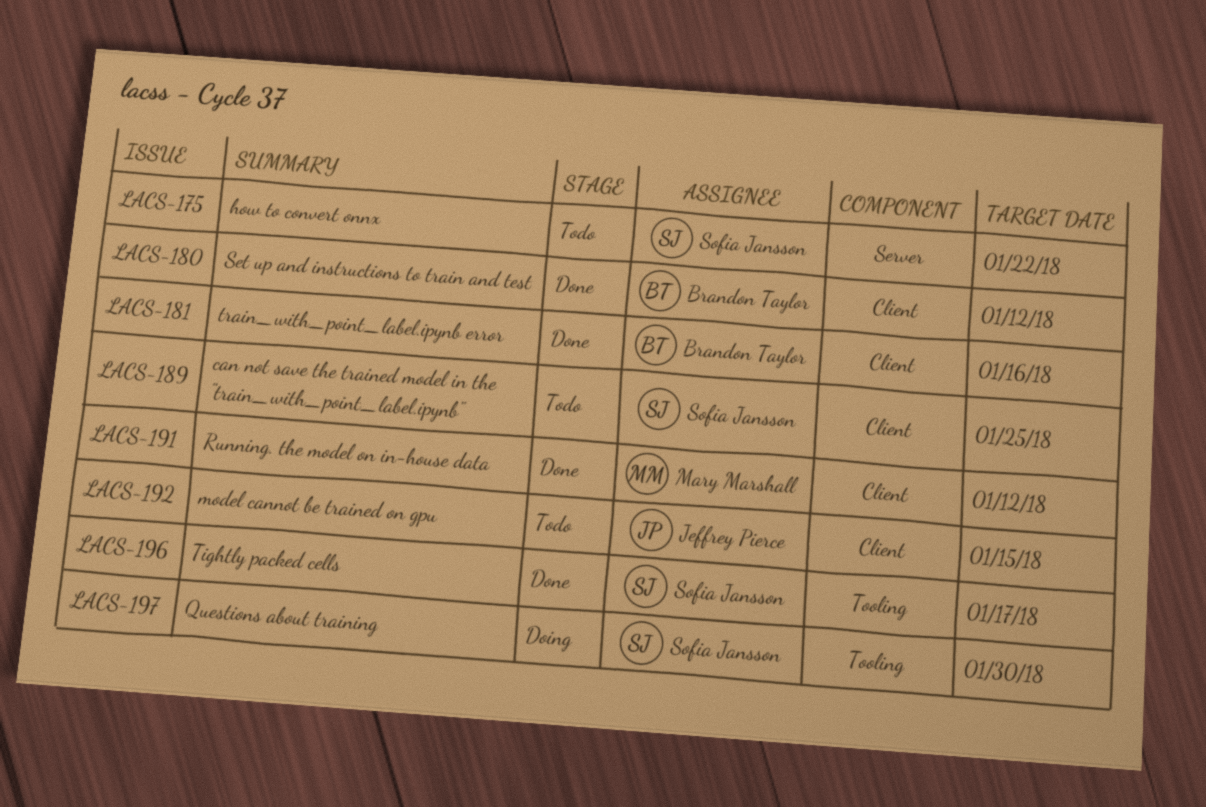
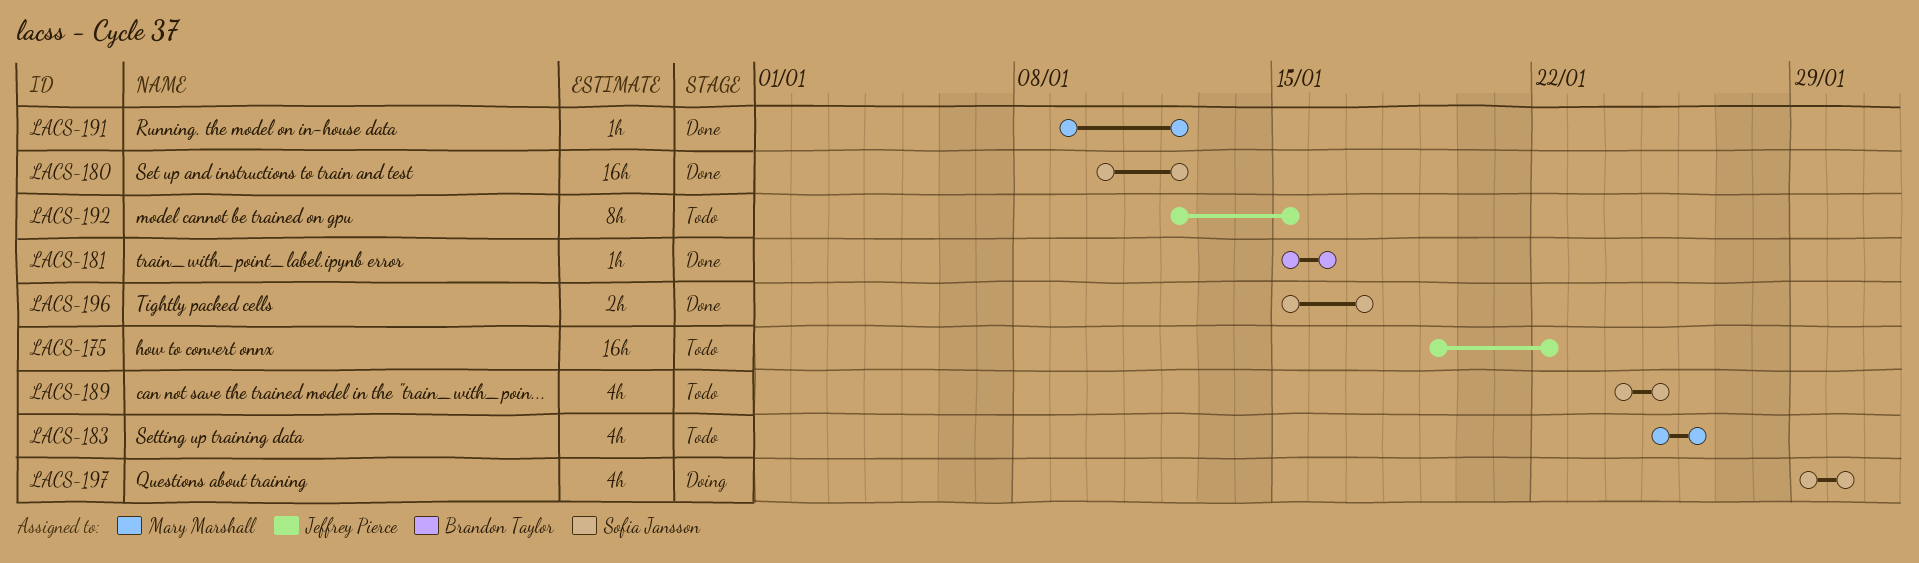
LACS-175, owner: Sofia Jansson -> Jeffrey Pierce
LACS-180, owner: Brandon Taylor -> Sofia Jansson
LACS-183: none -> present

